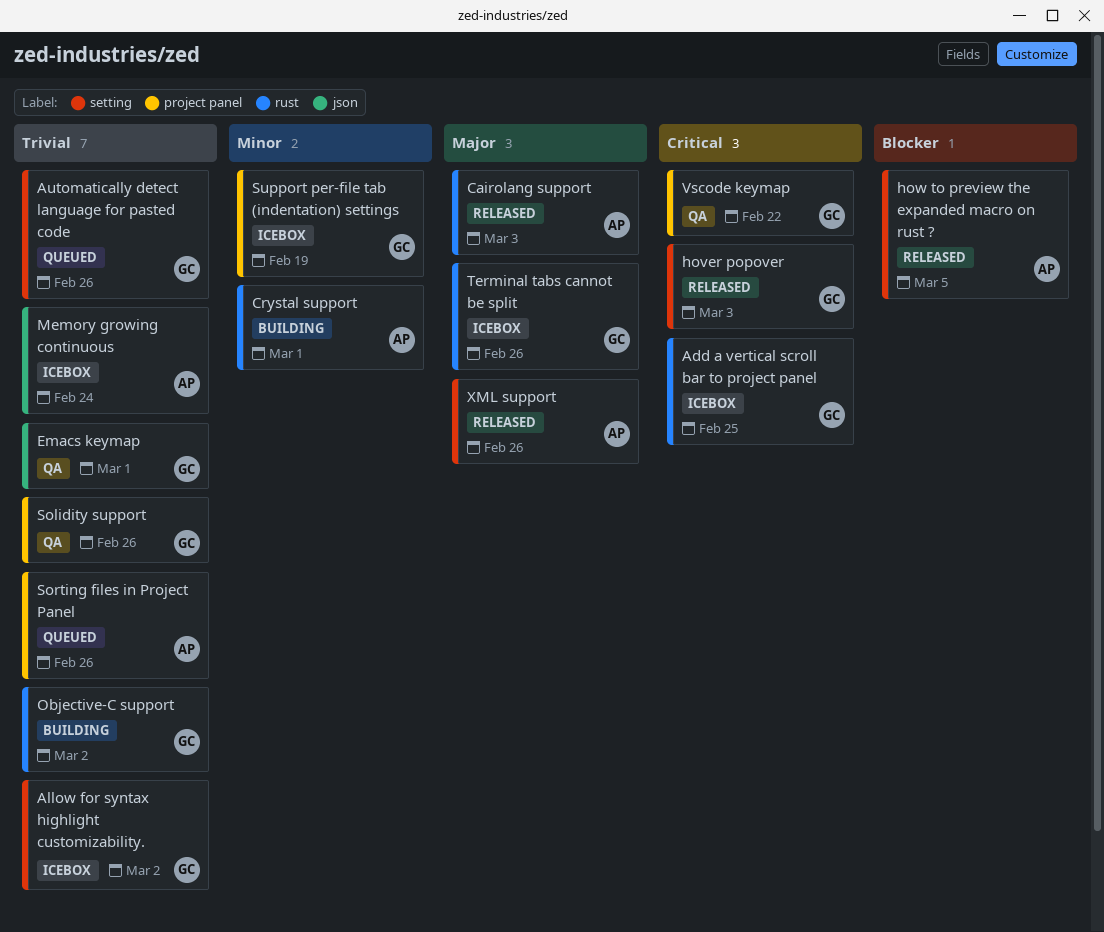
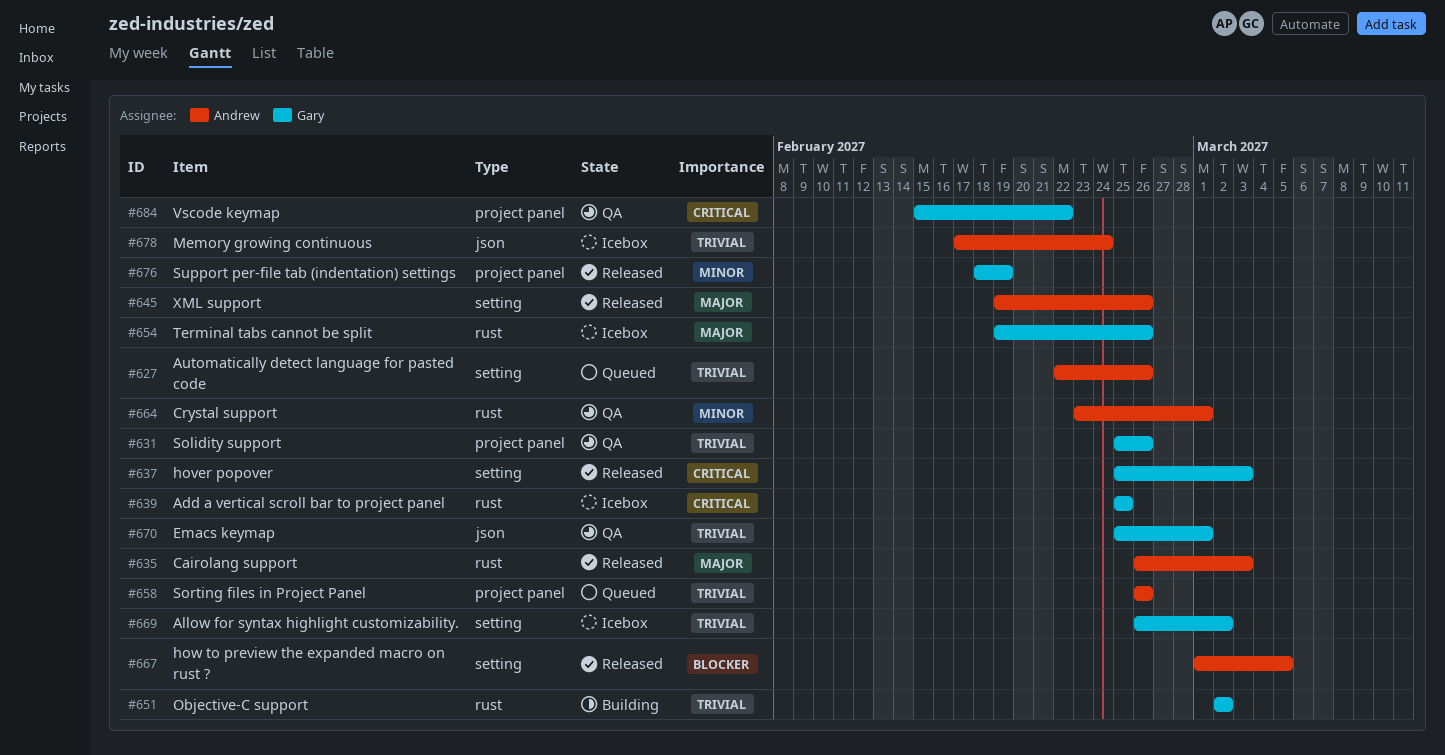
Automatically detect language for pasted code, owner: Gary -> Andrew
Crystal support, status: Building -> QA
Support per-file tab (indentation) settings, status: Icebox -> Released

